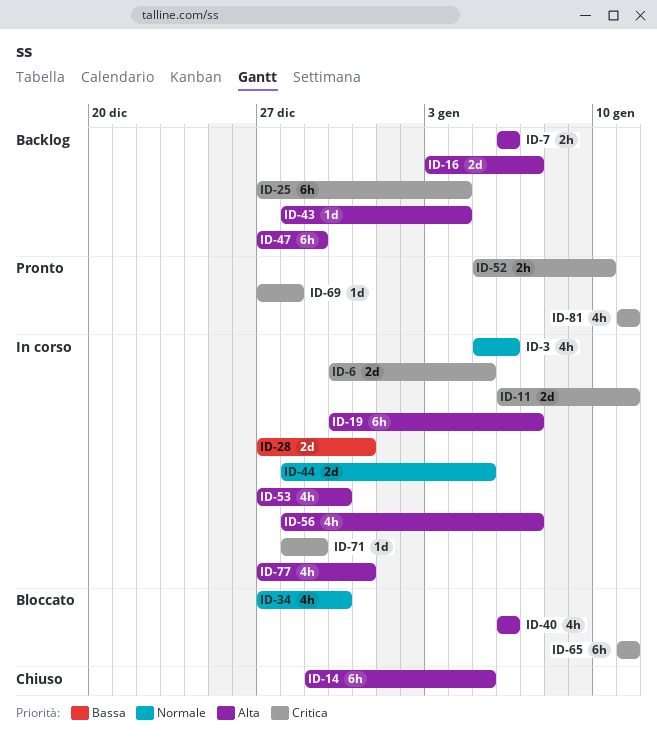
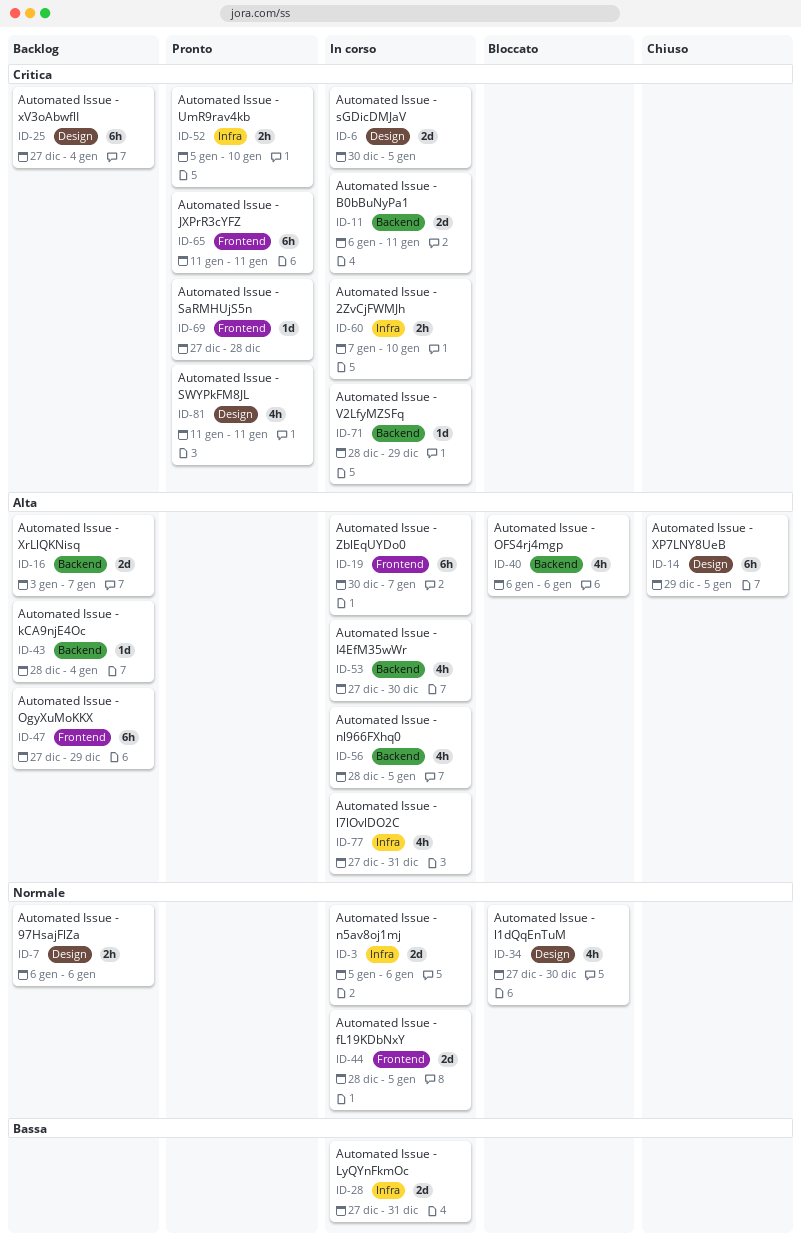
ID-3, estimate: 4h -> 2d
ID-7, priority: Alta -> Normale
ID-56, due: Jan 7 -> Jan 5
ID-60: none -> present
ID-65, status: Bloccato -> Pronto

